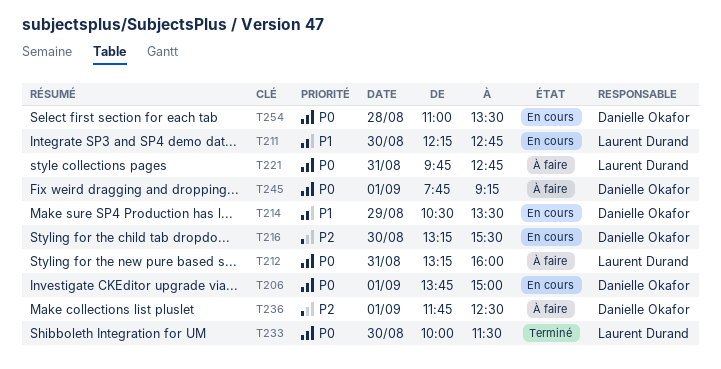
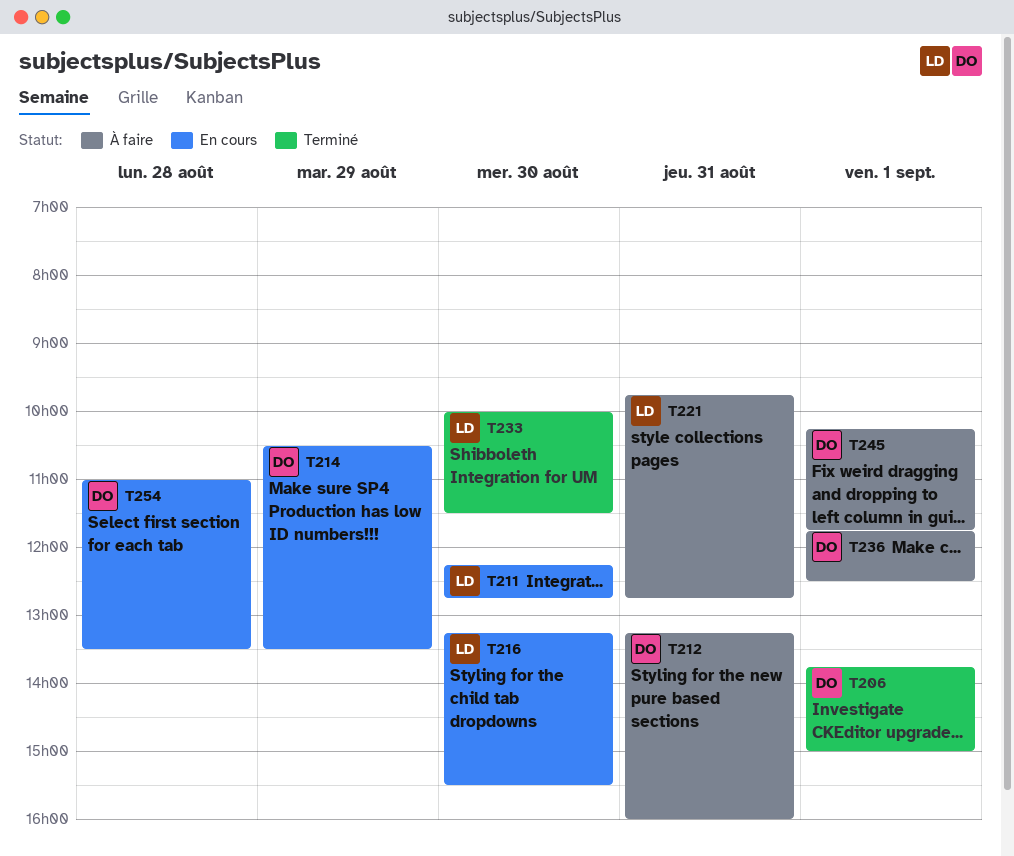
T206, status: En cours -> Terminé
T212, owner: Laurent Durand -> Danielle Okafor
T216, owner: Danielle Okafor -> Laurent Durand
T245, begins: 07:45 -> 10:15
T245, ends: 09:15 -> 11:45

